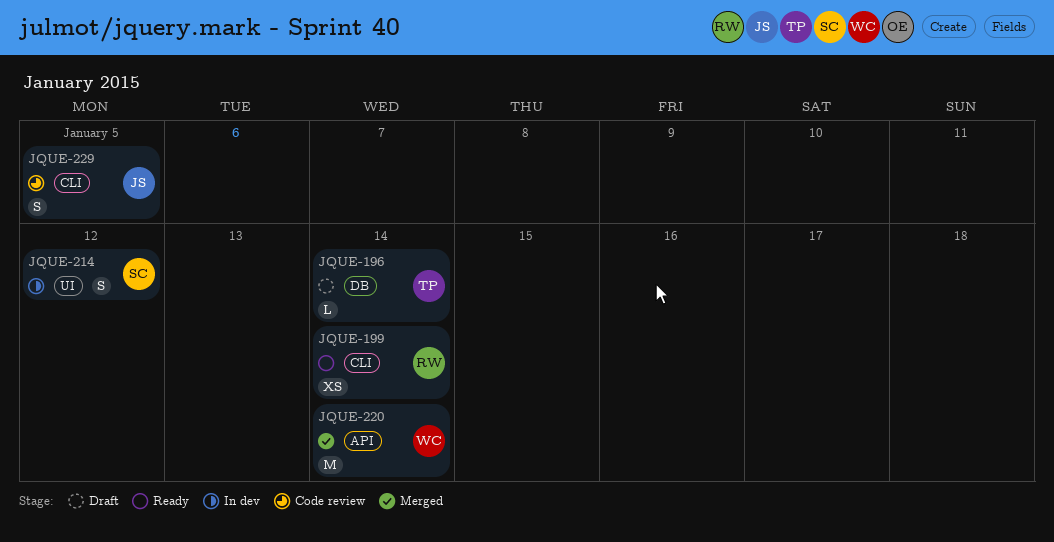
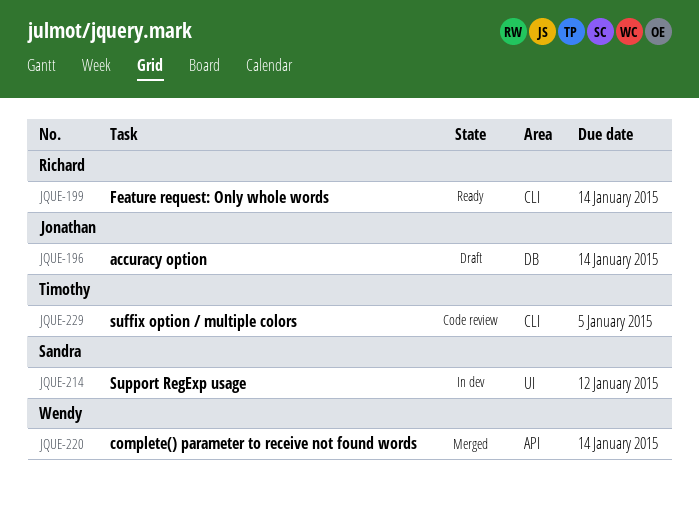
JQUE-196, owner: Timothy -> Jonathan
JQUE-229, owner: Jonathan -> Timothy

